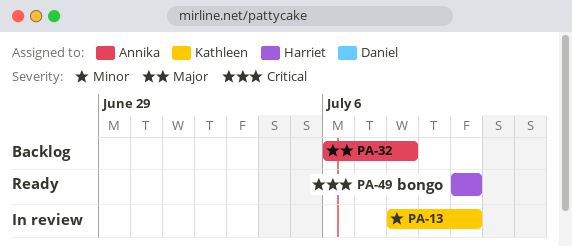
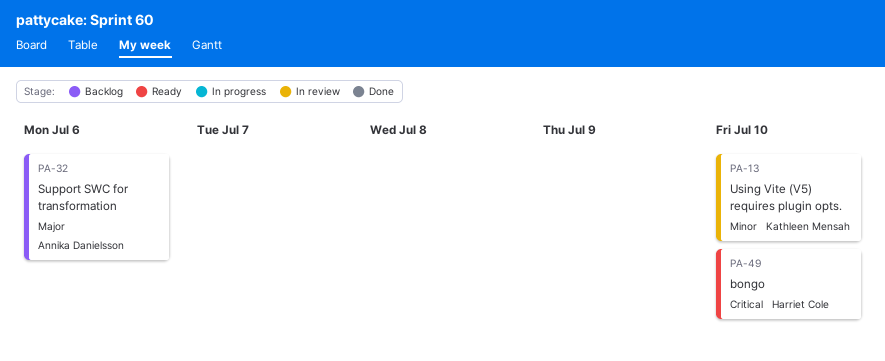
PA-32, due: Jul 8 -> Jul 6

